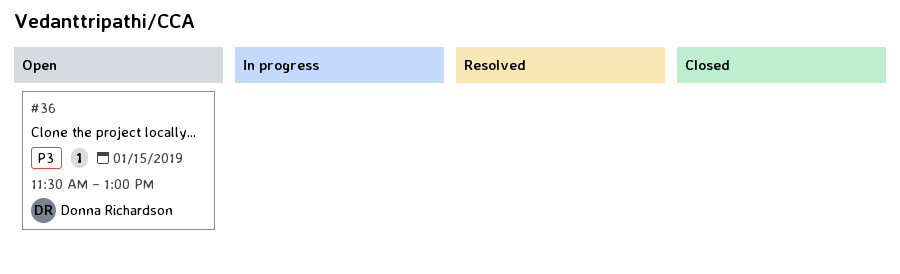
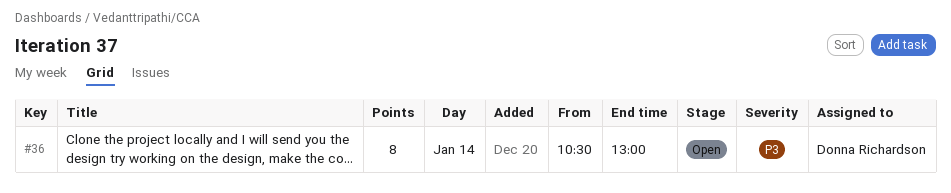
#36, estimate: 1 -> 8
#36, day: Jan 15 -> Jan 14
#36, begins: 11:30 -> 10:30

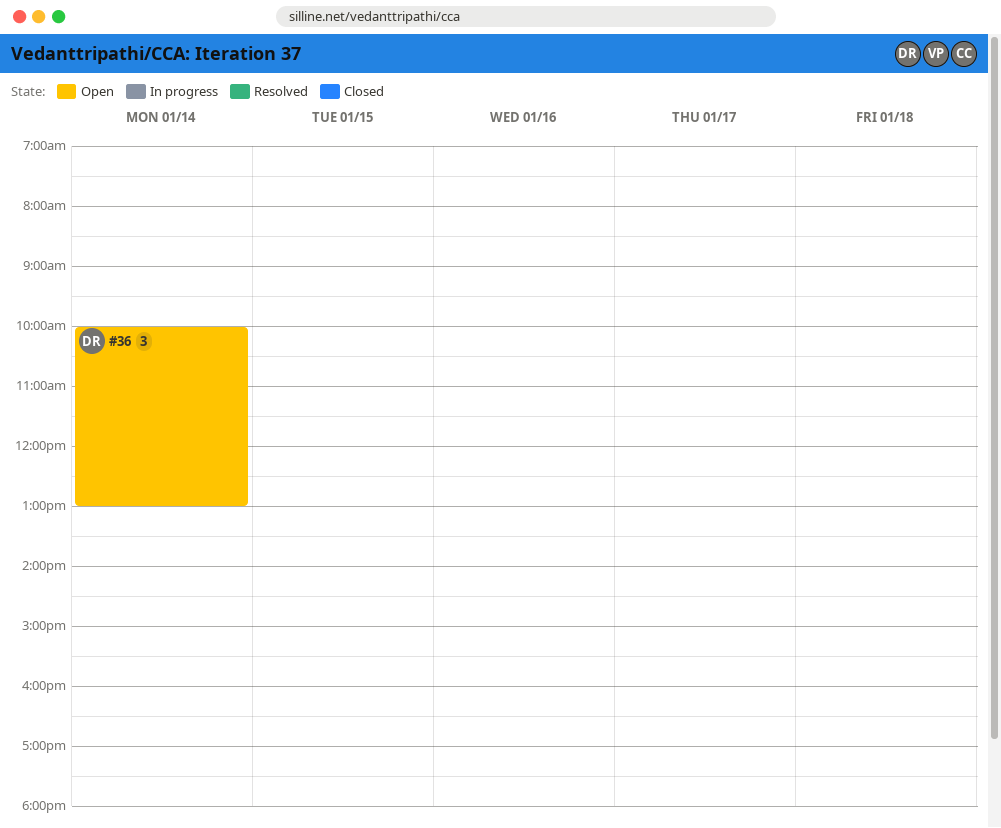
#36, estimate: 8 -> 3
#36, begins: 10:30 -> 10:00

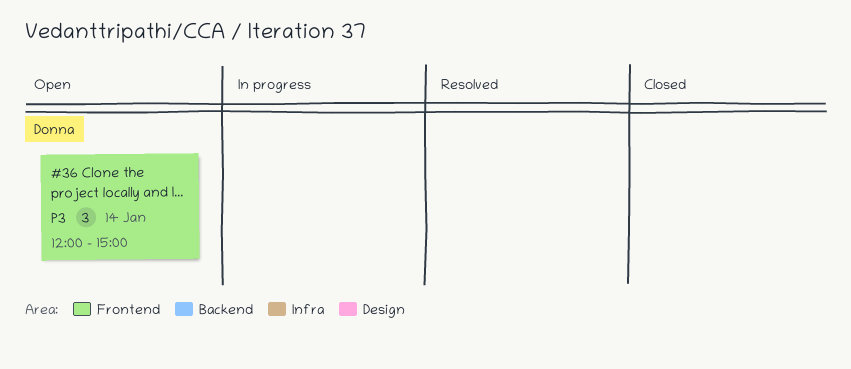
#36, begins: 10:00 -> 12:00
#36, ends: 13:00 -> 15:00

